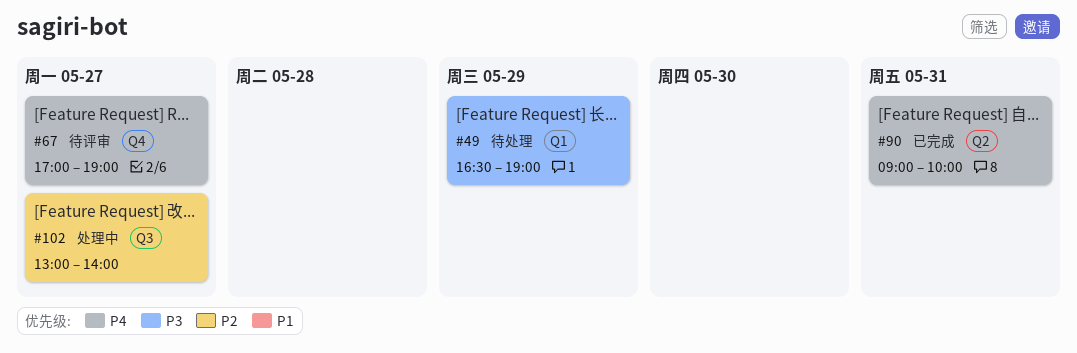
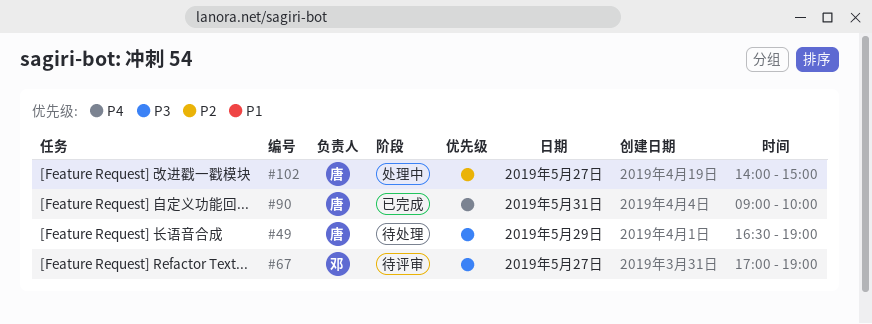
#67, priority: P4 -> P3
#102, begins: 13:00 -> 14:00
#102, ends: 14:00 -> 15:00

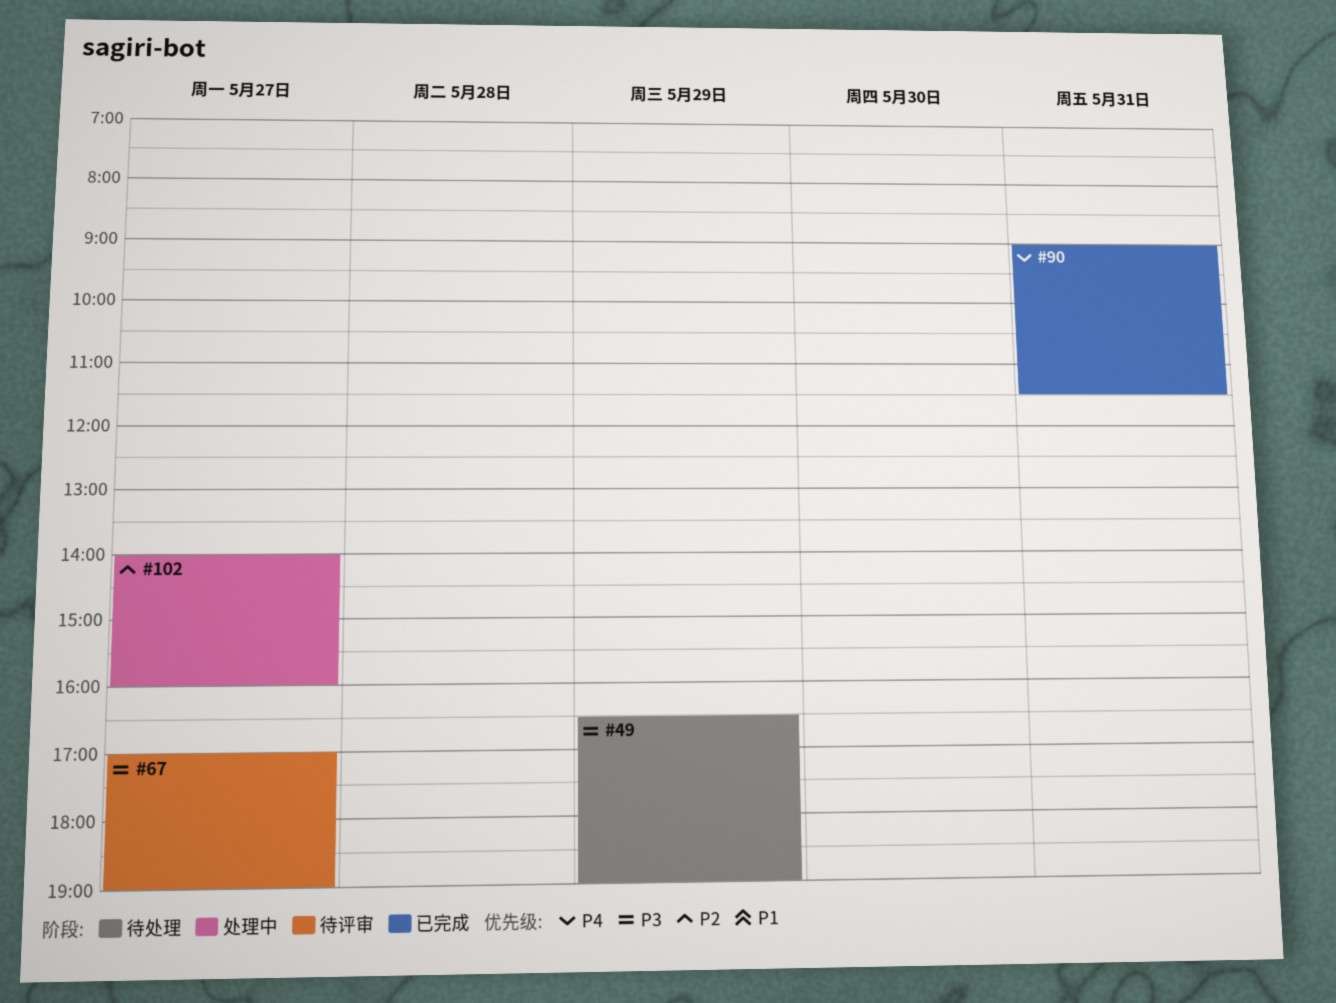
#90, ends: 10:00 -> 11:30
#102, ends: 15:00 -> 16:00

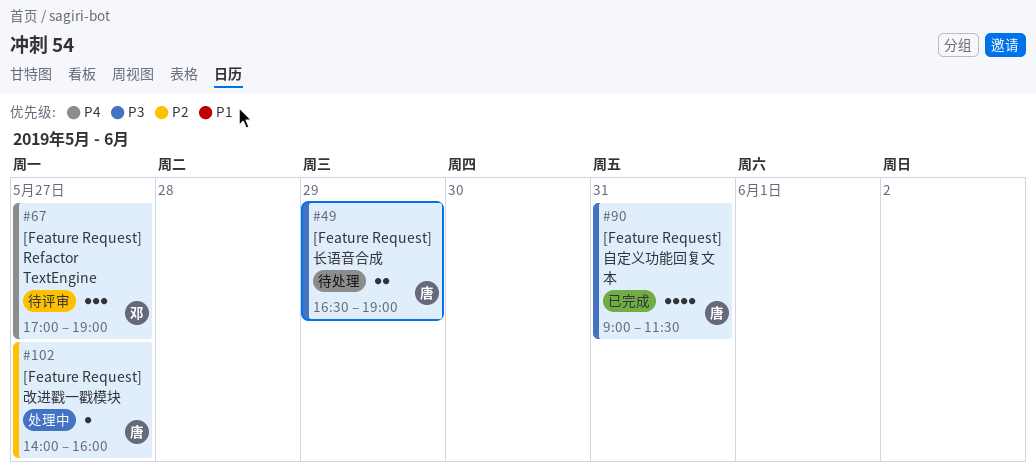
#67, priority: P3 -> P4
#90, priority: P4 -> P3

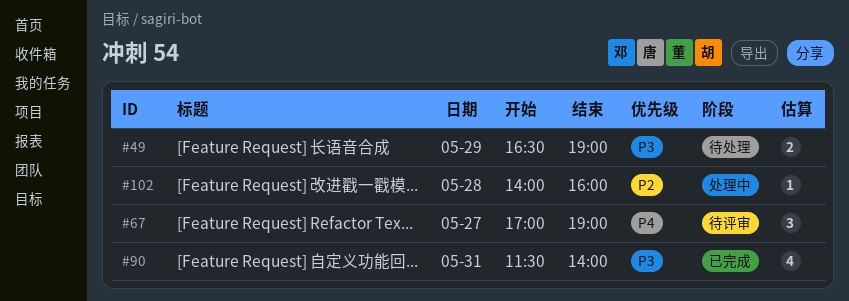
#90, begins: 09:00 -> 11:30
#90, ends: 11:30 -> 14:00
#102, day: May 27 -> May 28

